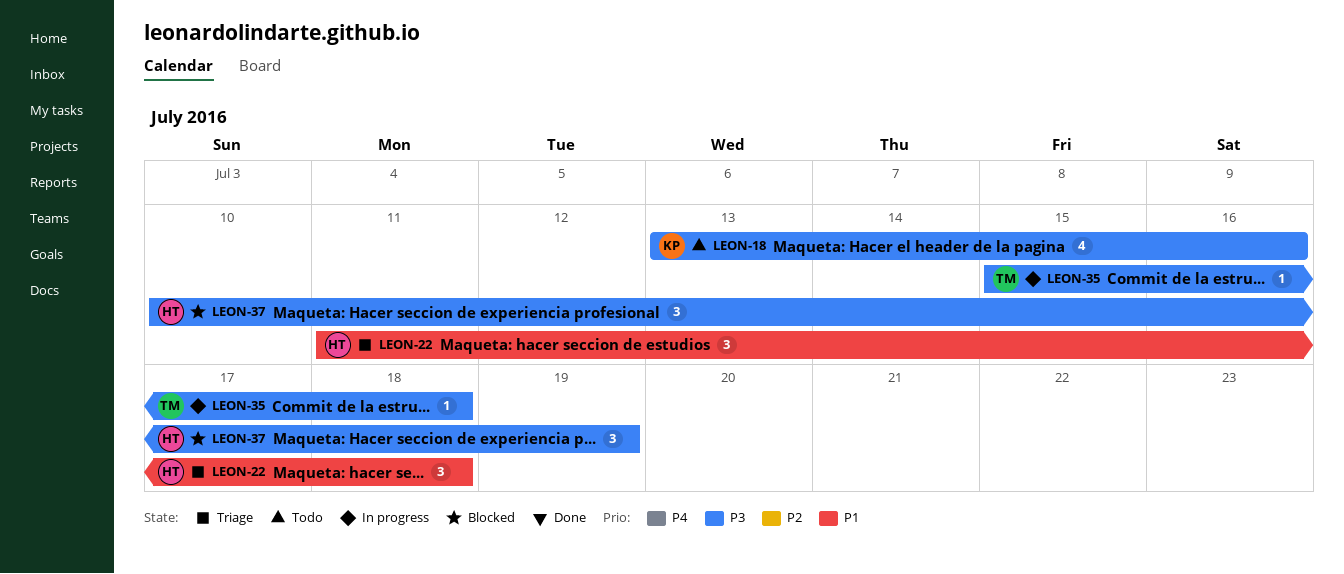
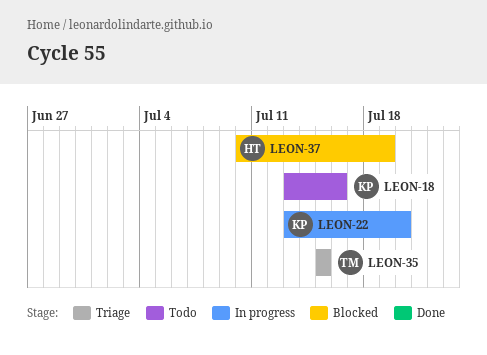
LEON-22, status: Triage -> In progress
LEON-22, owner: HT -> KP
LEON-22, start: Jul 11 -> Jul 13
LEON-22, due: Jul 18 -> Jul 20
LEON-35, status: In progress -> Triage
LEON-35, due: Jul 18 -> Jul 15

